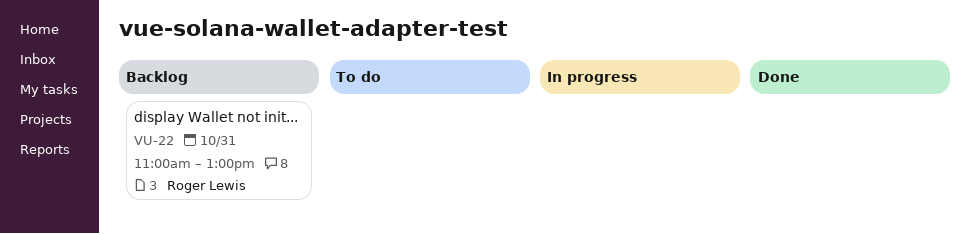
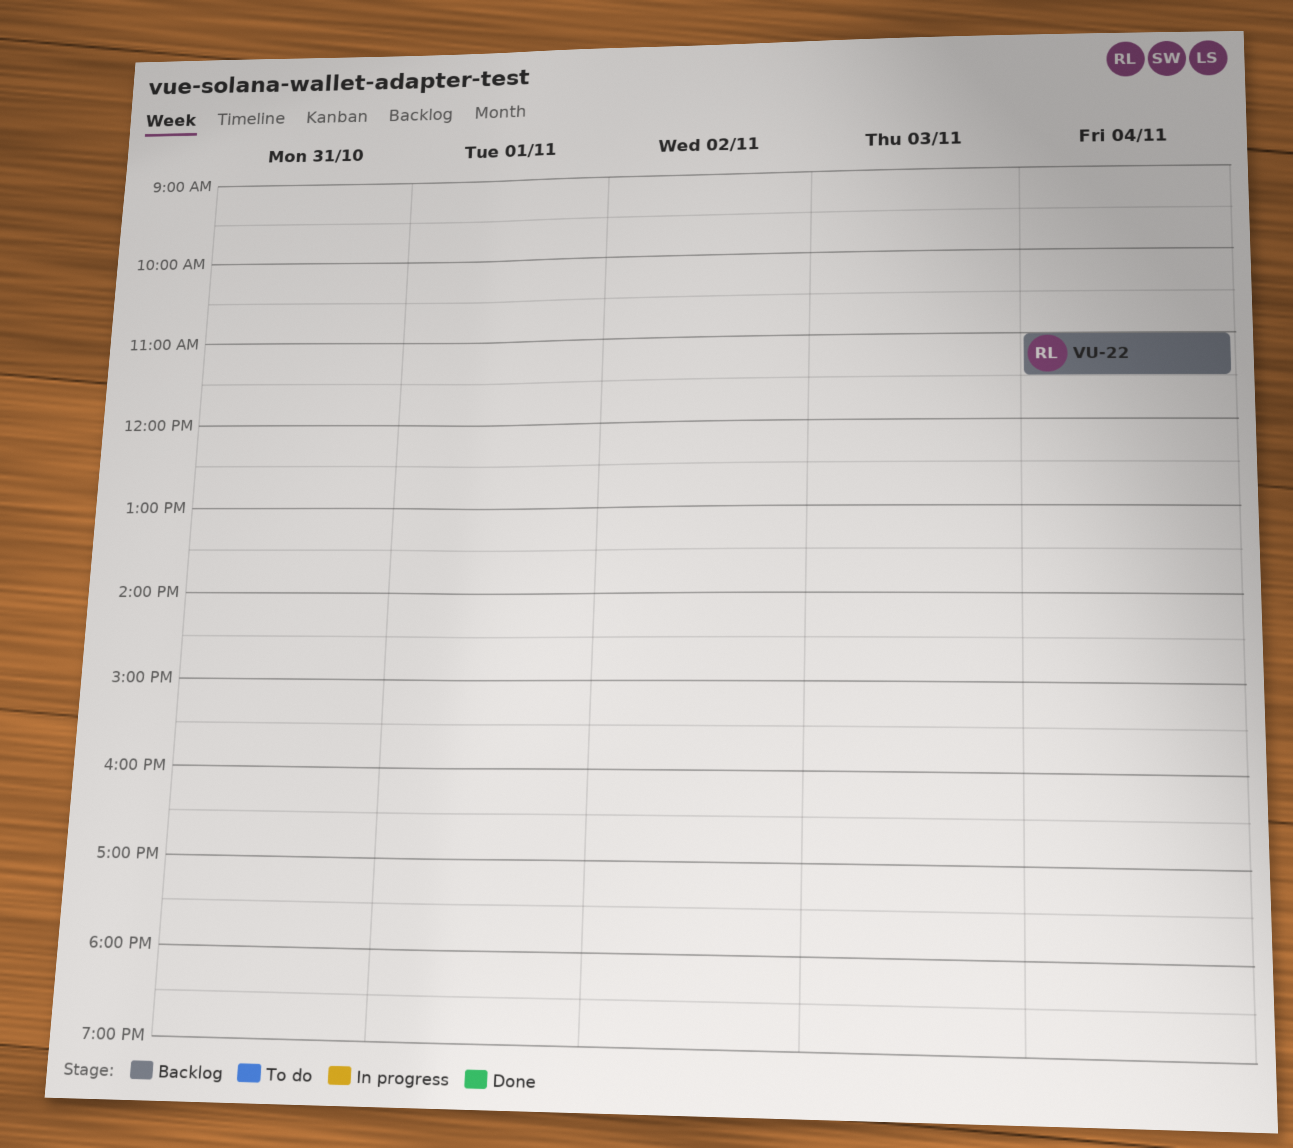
VU-22, day: Oct 31 -> Nov 4
VU-22, ends: 13:00 -> 11:30

